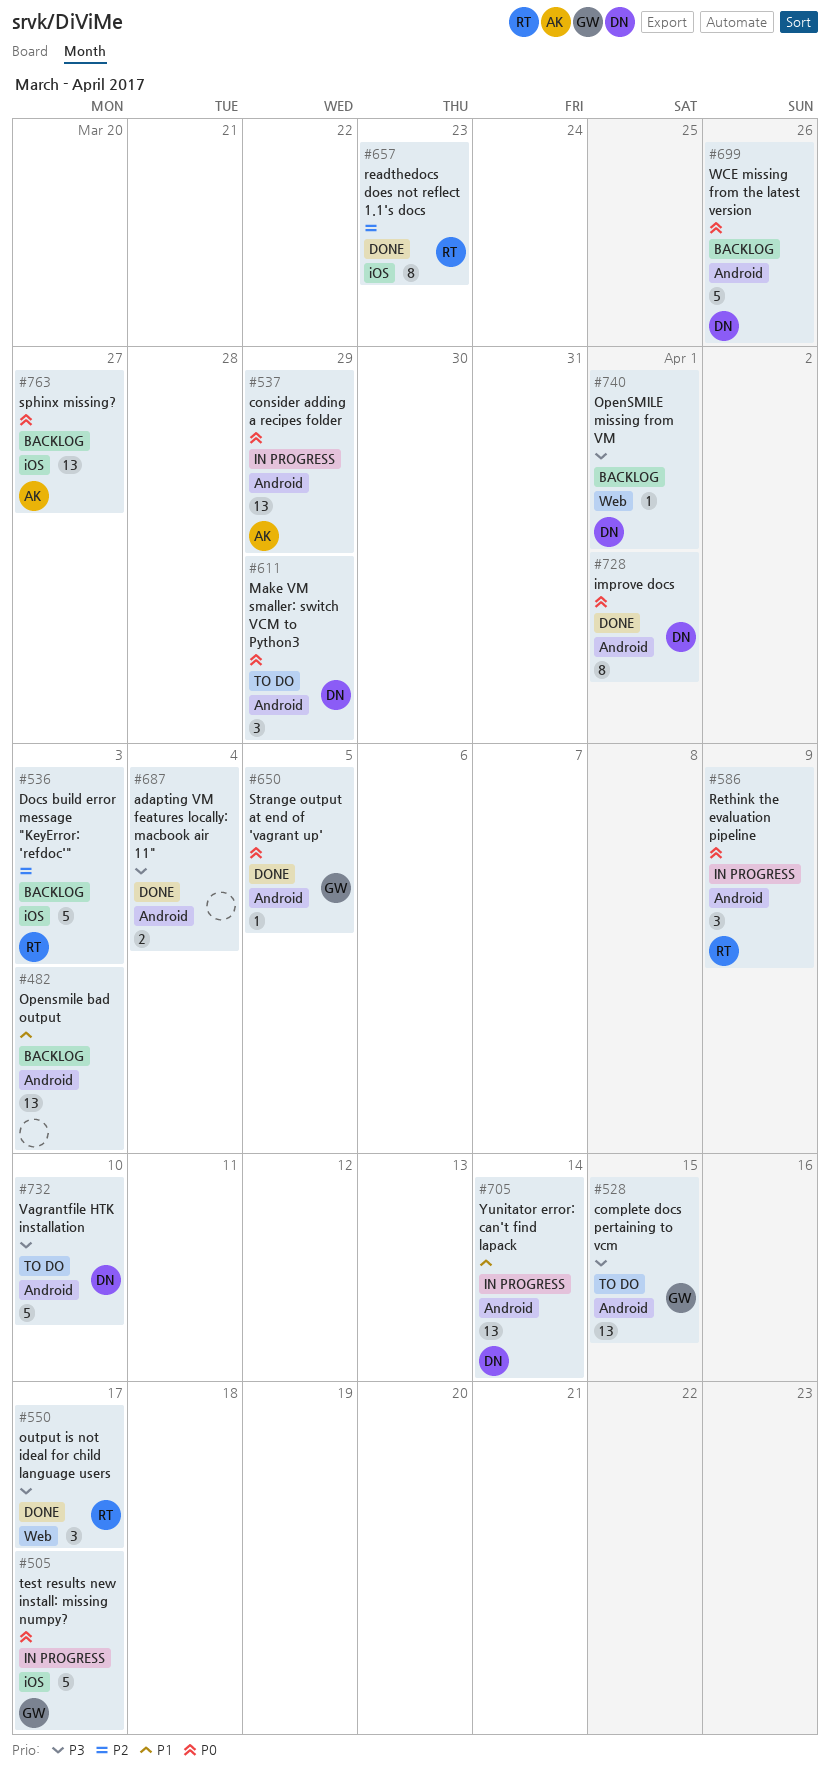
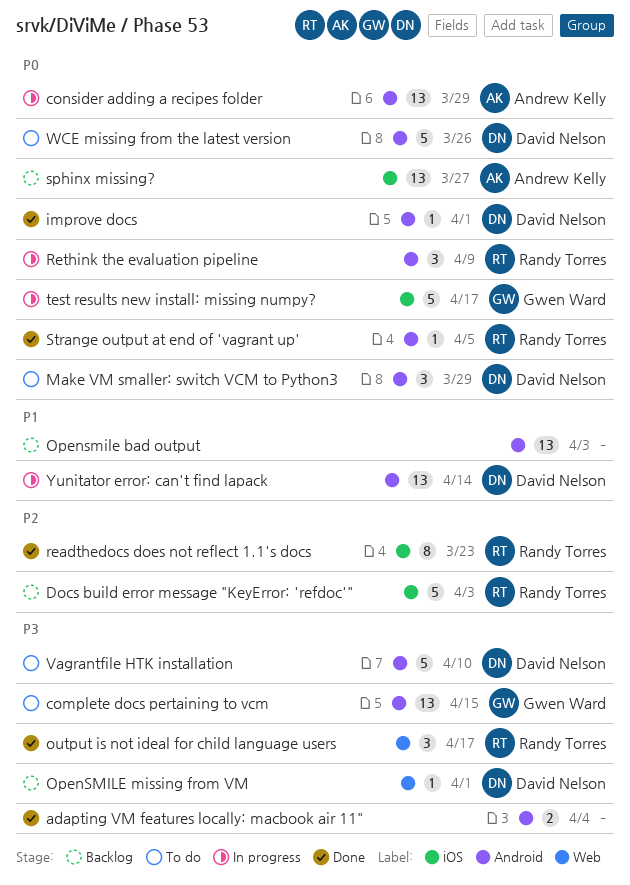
improve docs, estimate: 8 -> 1
Strange output at end of 'vagrant up', owner: Gwen Ward -> Randy Torres
WCE missing from the latest version, status: Backlog -> To do

